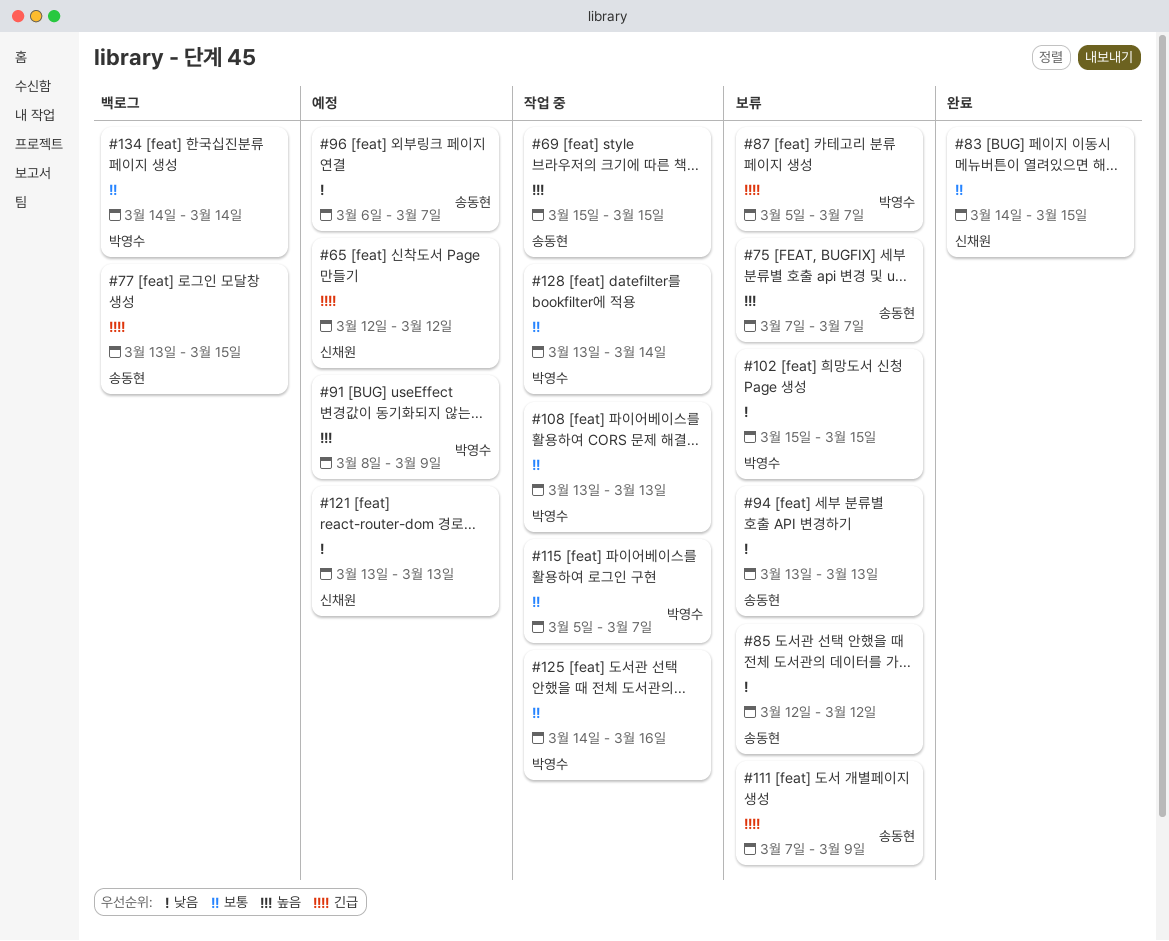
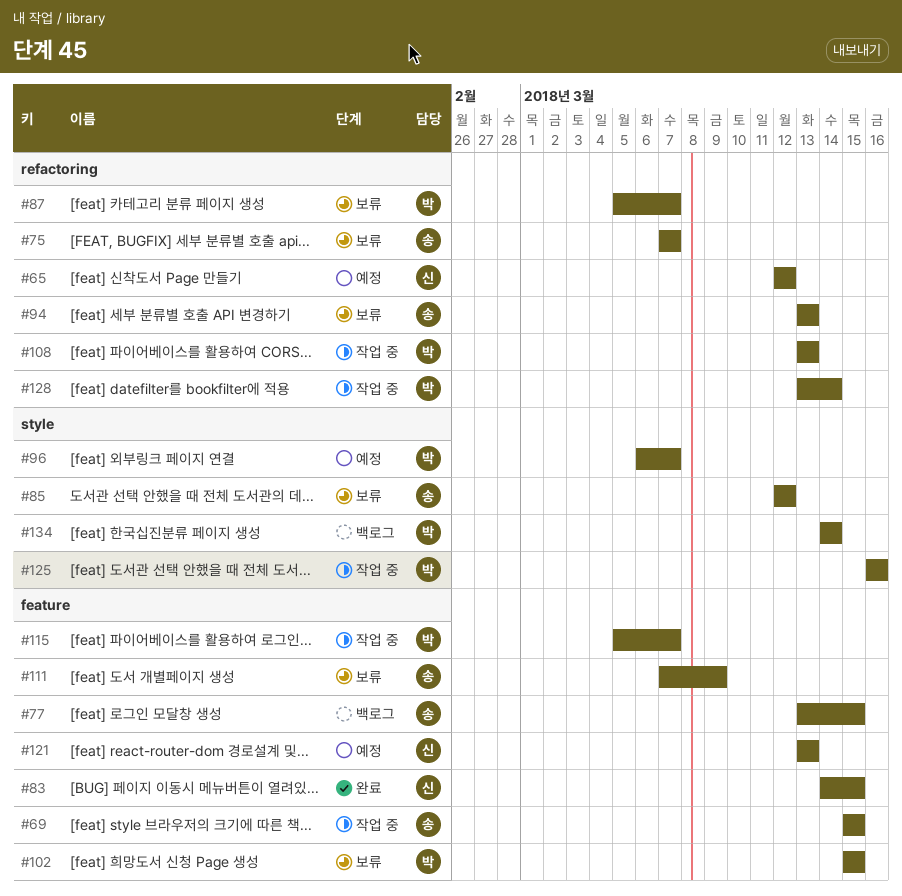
#91: present -> none
#96, owner: 송동현 -> 박영수
#125, start: Mar 14 -> Mar 16

